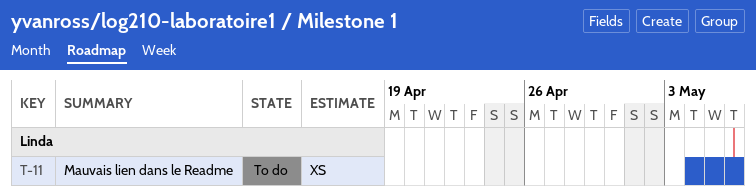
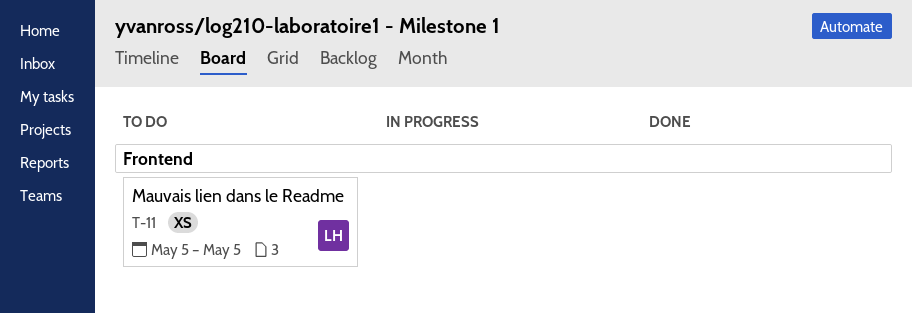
T-11, start: May 4 -> May 5
T-11, due: May 6 -> May 5

